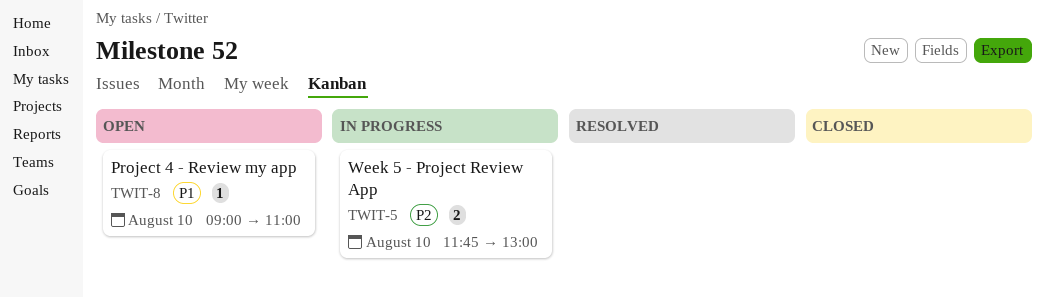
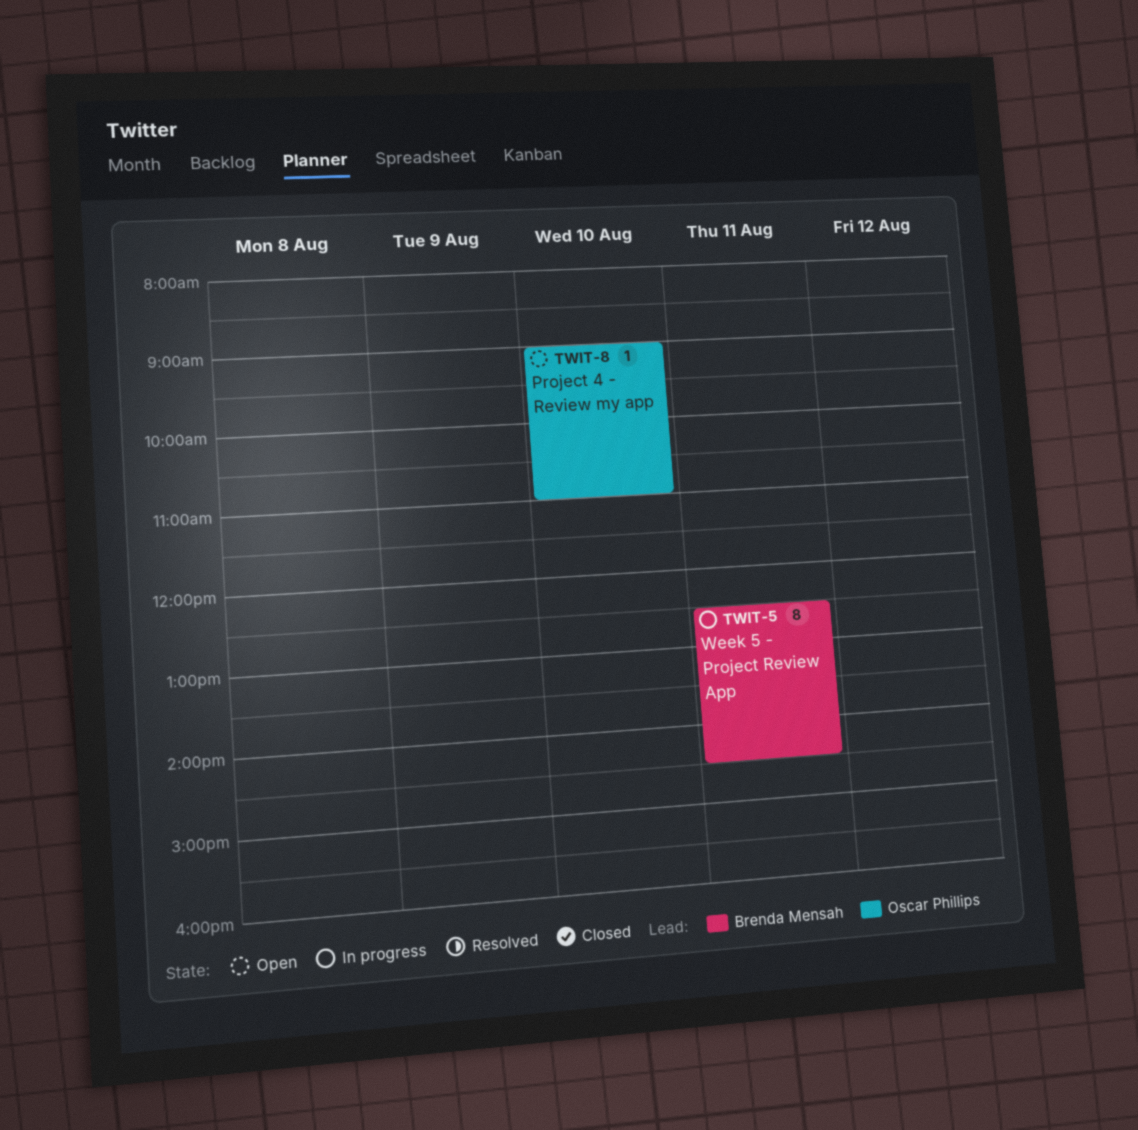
TWIT-5, estimate: 2 -> 8
TWIT-5, day: Aug 10 -> Aug 11
TWIT-5, begins: 11:45 -> 12:30
TWIT-5, ends: 13:00 -> 14:30

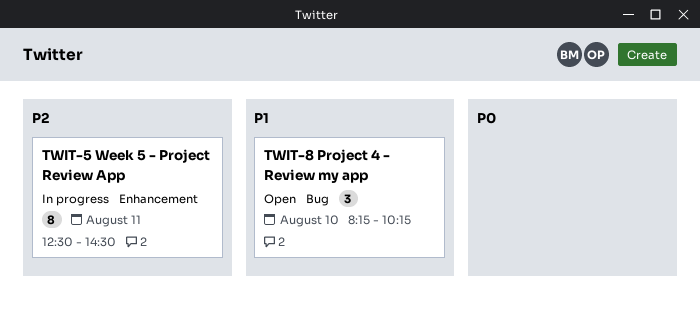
TWIT-8, estimate: 1 -> 3
TWIT-8, begins: 09:00 -> 08:15
TWIT-8, ends: 11:00 -> 10:15

